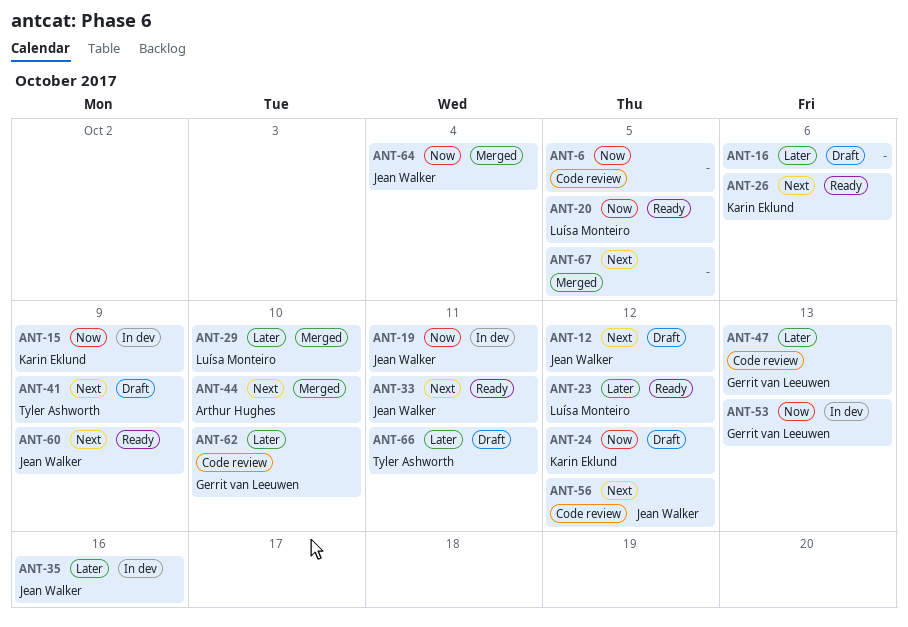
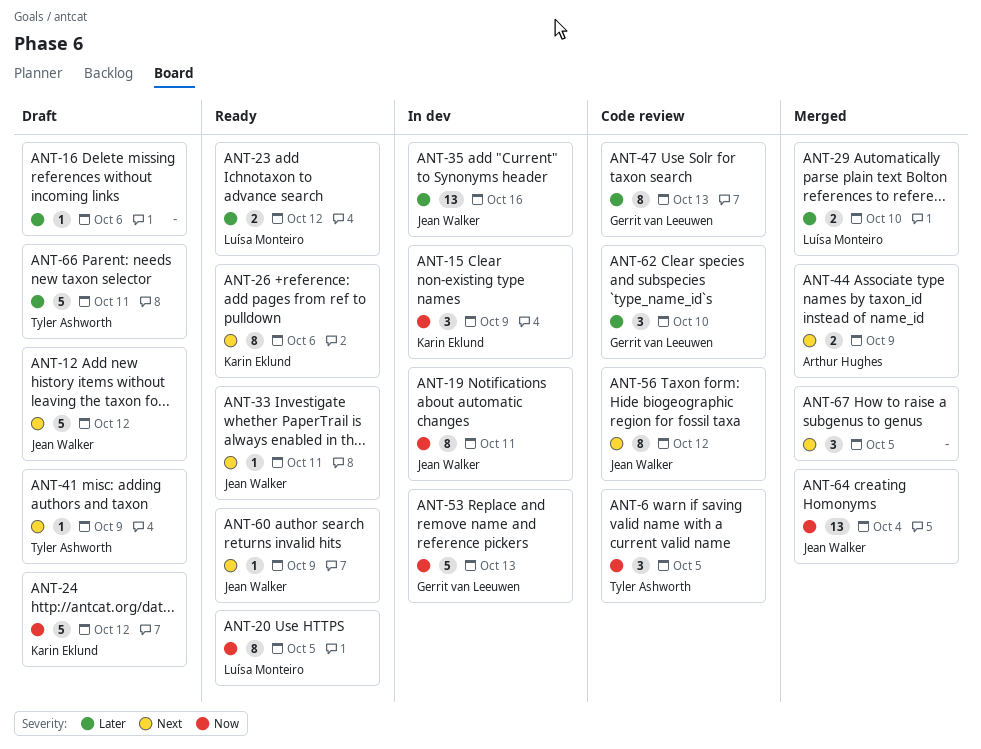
ANT-6, owner: none -> Tyler Ashworth
ANT-44, due: Oct 10 -> Oct 9

